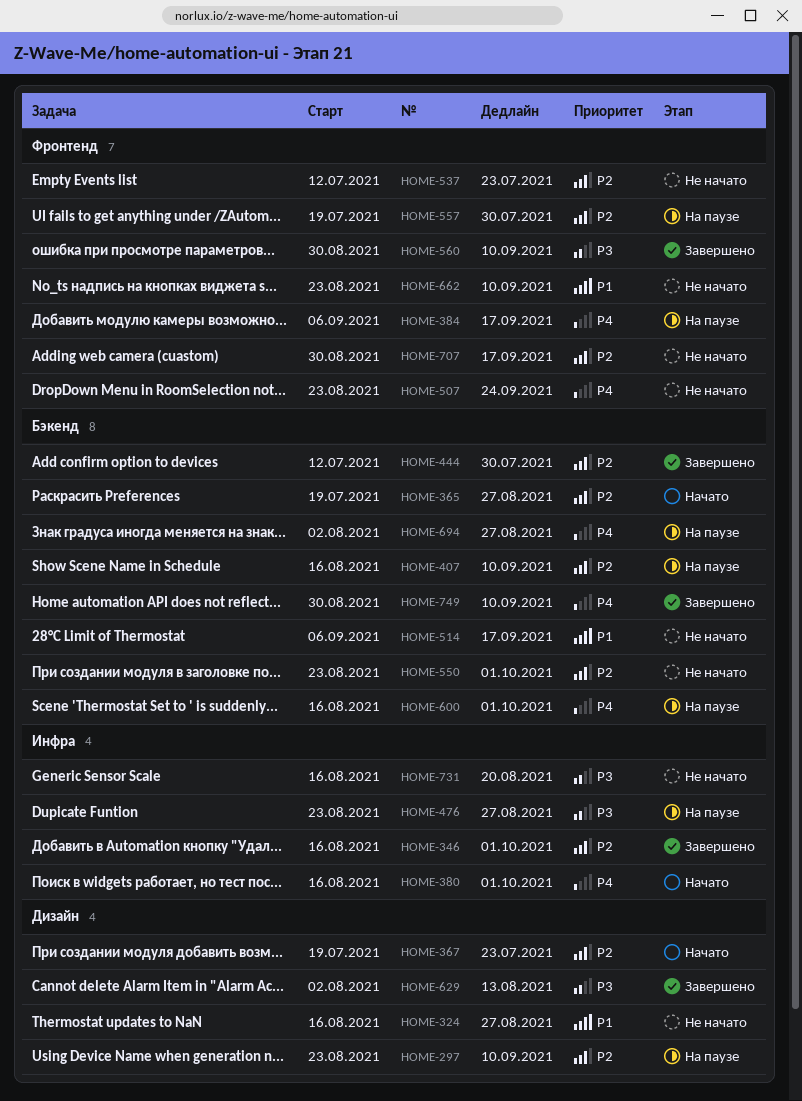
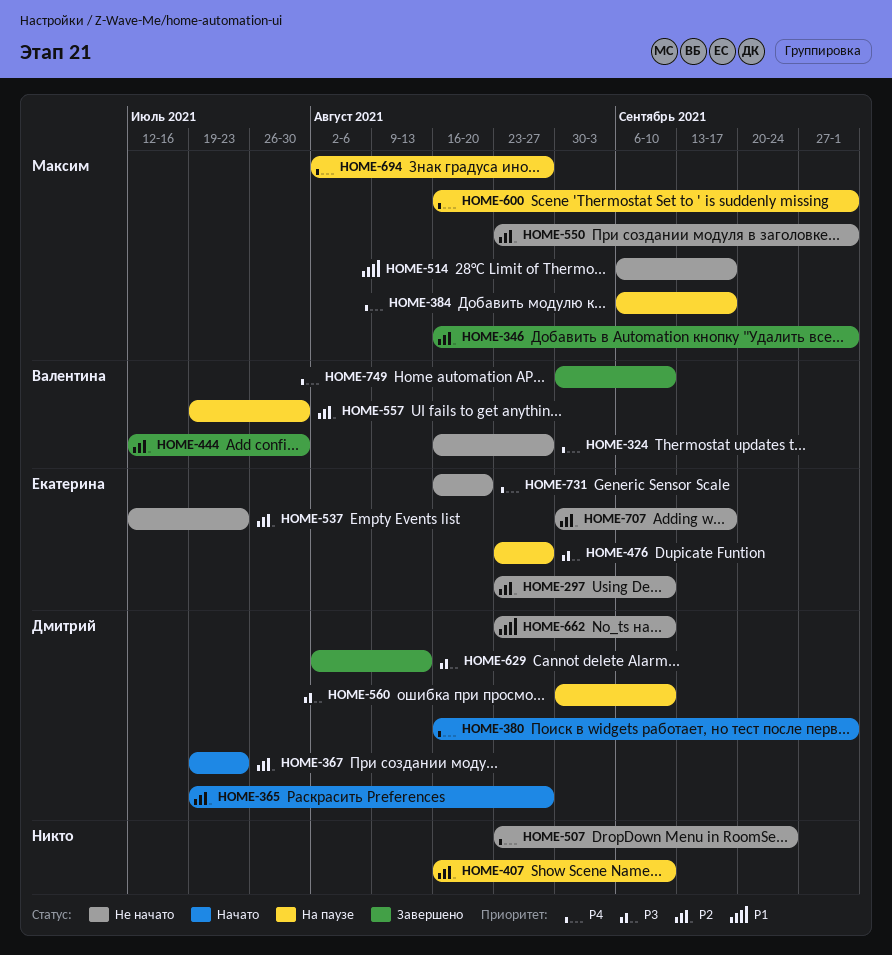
HOME-297, status: На паузе -> Не начато
HOME-324, priority: P1 -> P4
HOME-560, status: Завершено -> На паузе
HOME-731, priority: P3 -> P4

